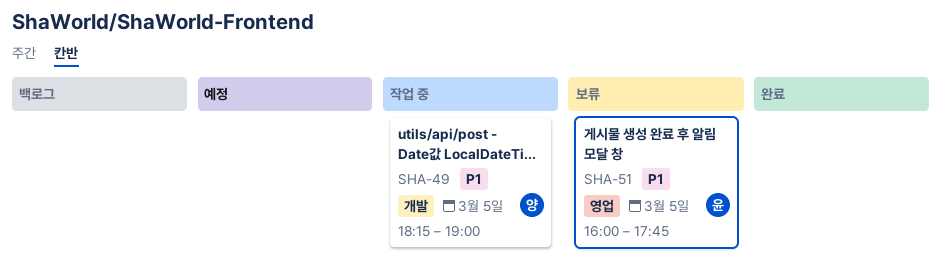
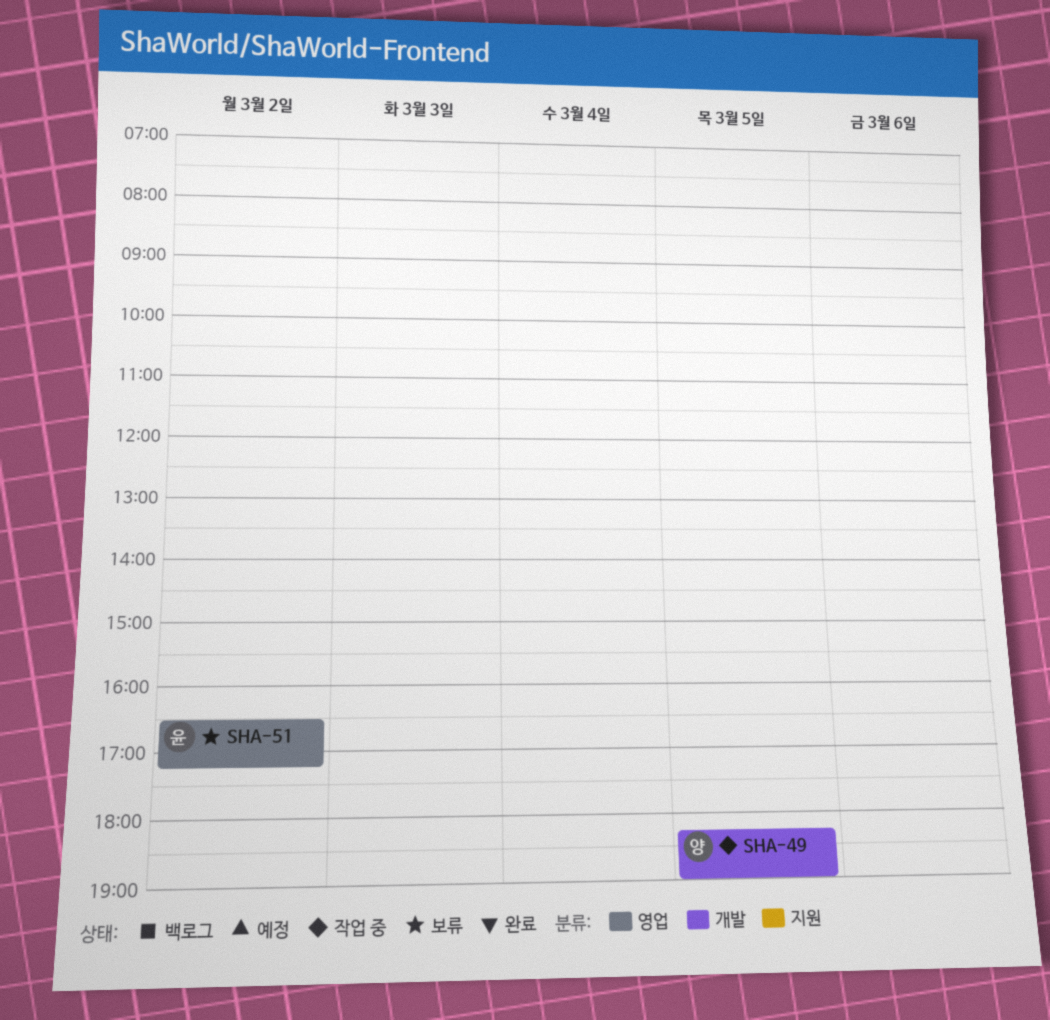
SHA-51, day: Mar 5 -> Mar 2
SHA-51, begins: 16:00 -> 16:30
SHA-51, ends: 17:45 -> 17:15

